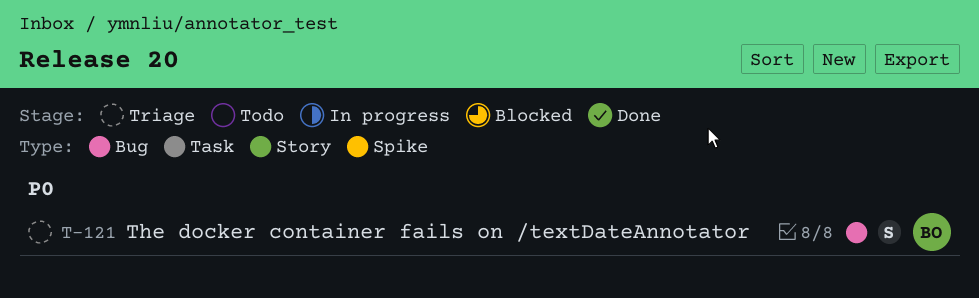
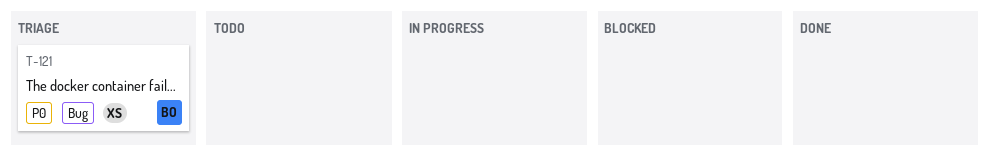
T-121, estimate: S -> XS

